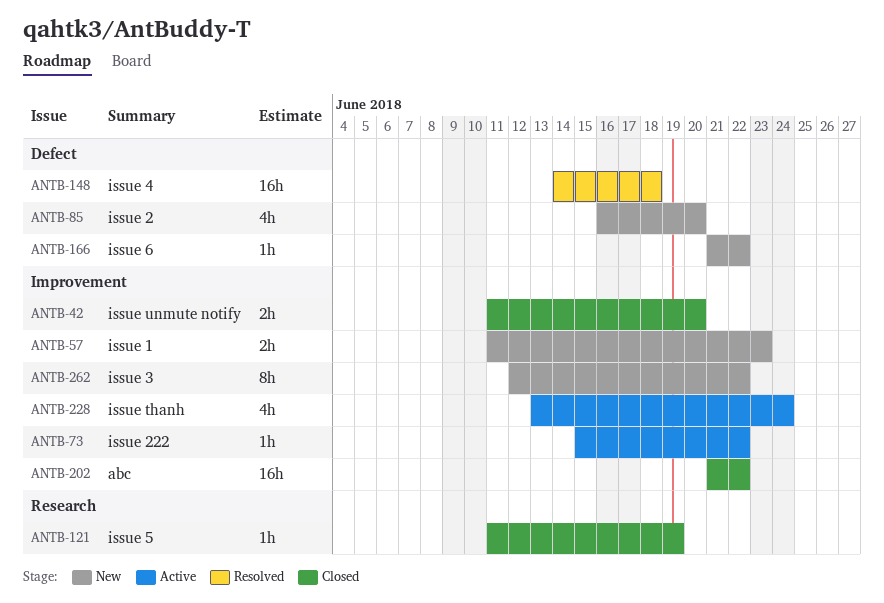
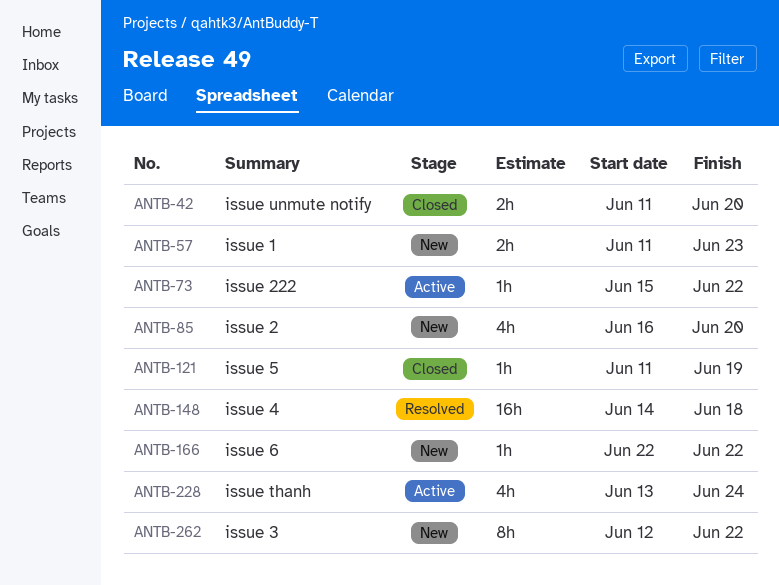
ANTB-166, start: Jun 21 -> Jun 22
ANTB-202: present -> none

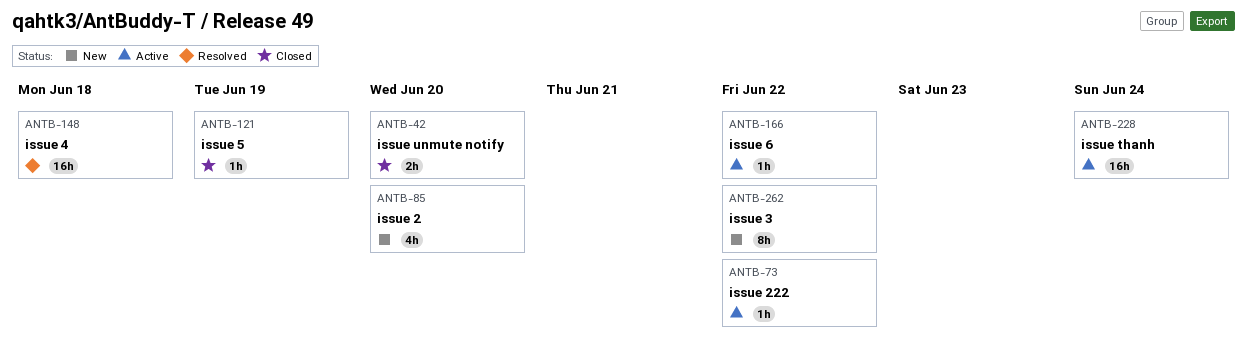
ANTB-57: present -> none
ANTB-166, status: New -> Active
ANTB-228, estimate: 4h -> 16h

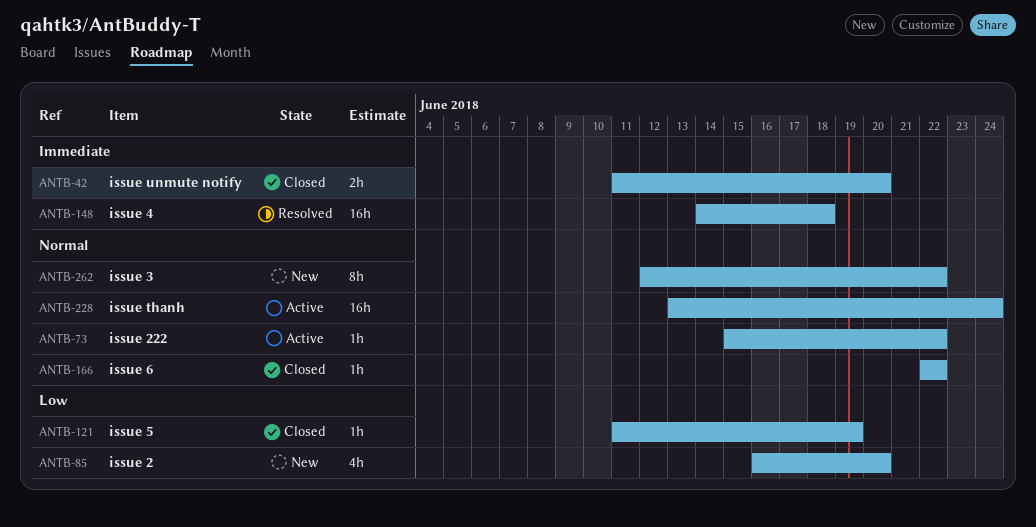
ANTB-166, status: Active -> Closed

